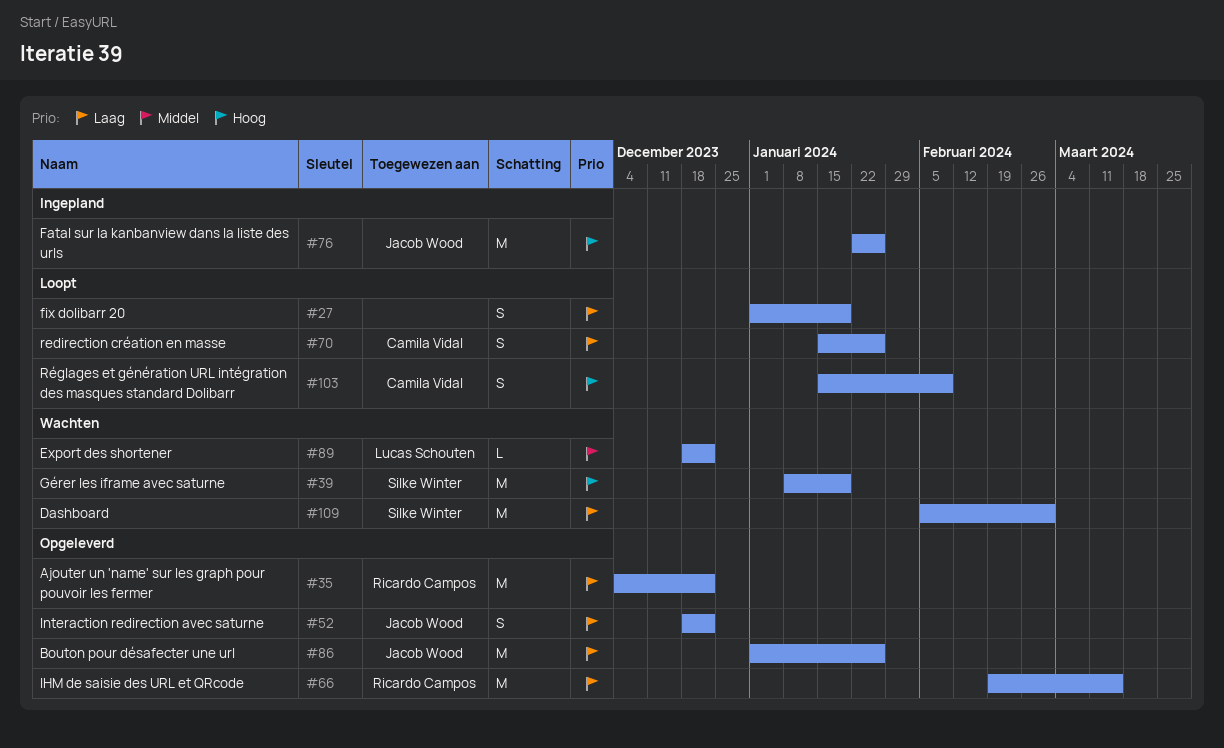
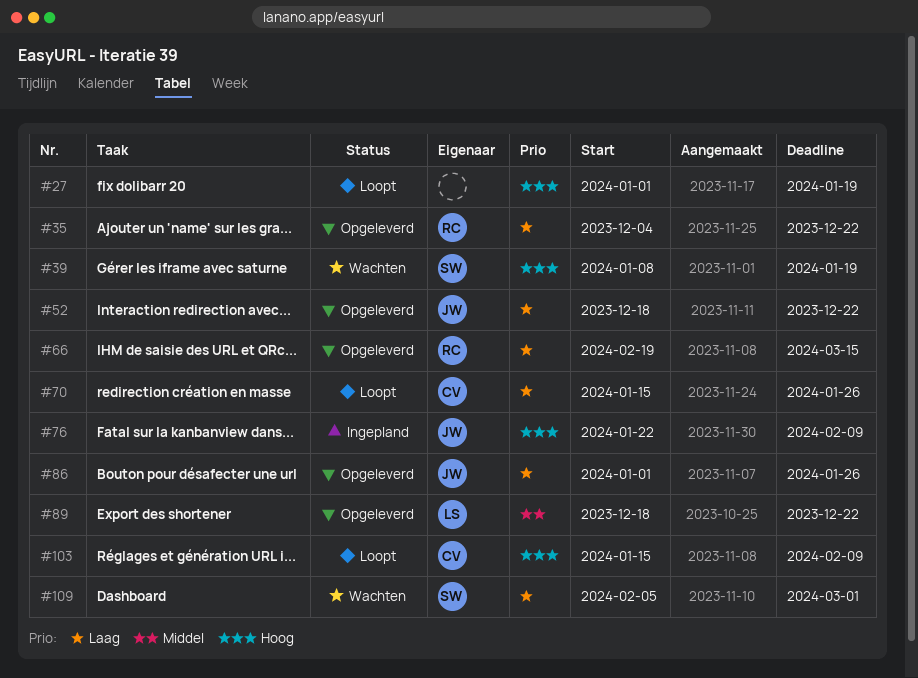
#27, priority: Laag -> Hoog
#76, due: Jan 26 -> Feb 9
#89, status: Wachten -> Opgeleverd

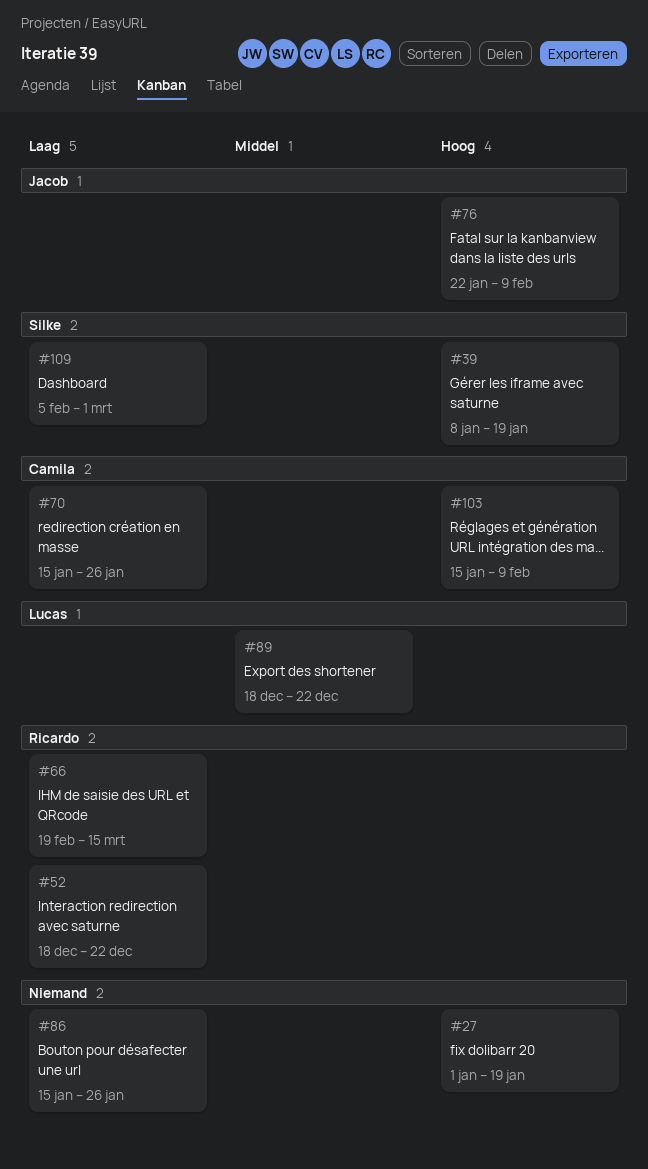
#35: present -> none
#52, owner: Jacob -> Ricardo
#86, owner: Jacob -> none
#86, start: Jan 1 -> Jan 15

